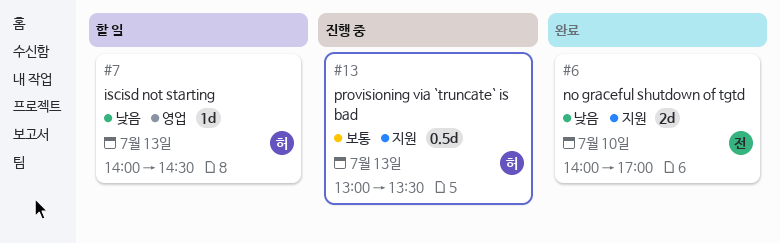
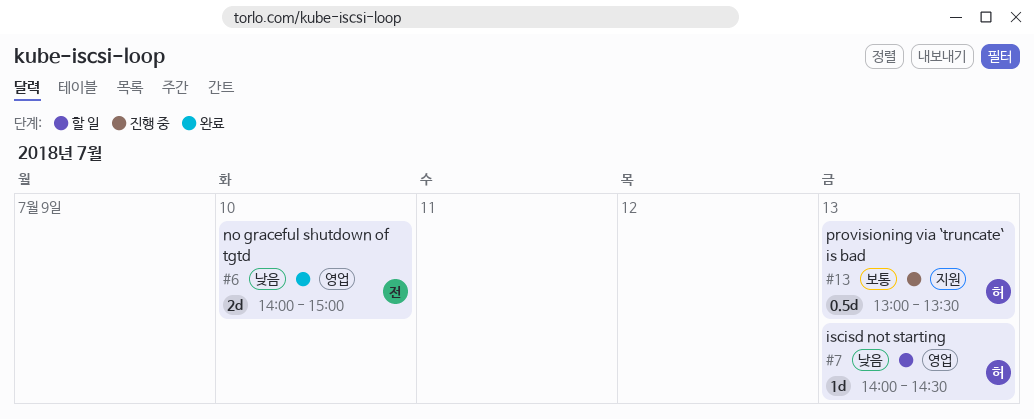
#6, label: 지원 -> 영업
#6, ends: 17:00 -> 15:00

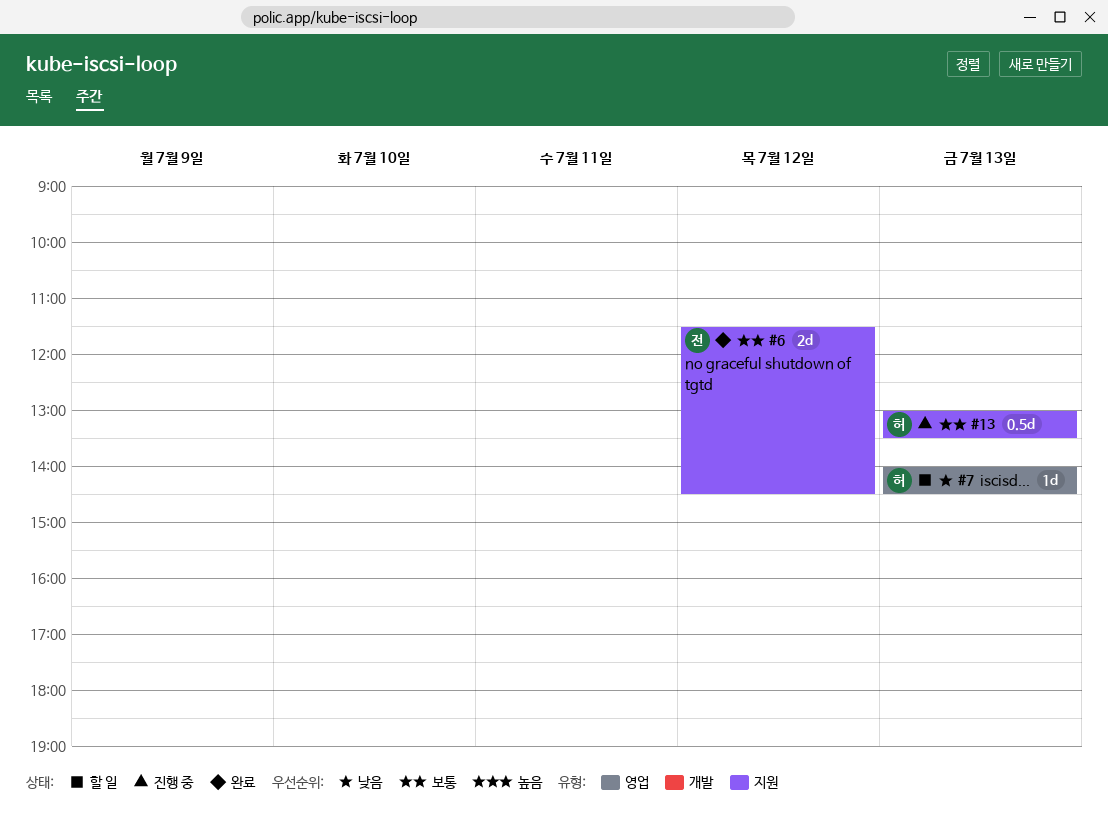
#6, priority: 낮음 -> 보통
#6, label: 영업 -> 지원
#6, day: Jul 10 -> Jul 12
#6, begins: 14:00 -> 11:30
#6, ends: 15:00 -> 14:30

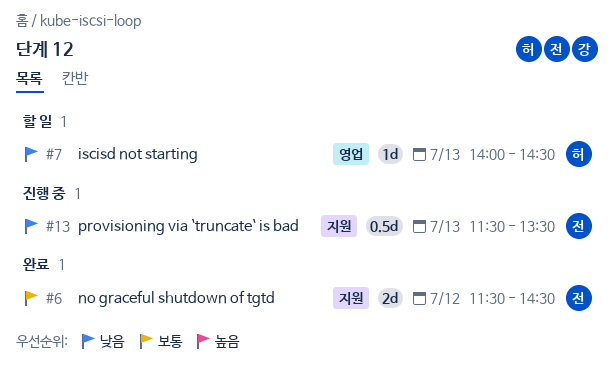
#13, owner: 허 -> 전
#13, priority: 보통 -> 낮음
#13, begins: 13:00 -> 11:30

